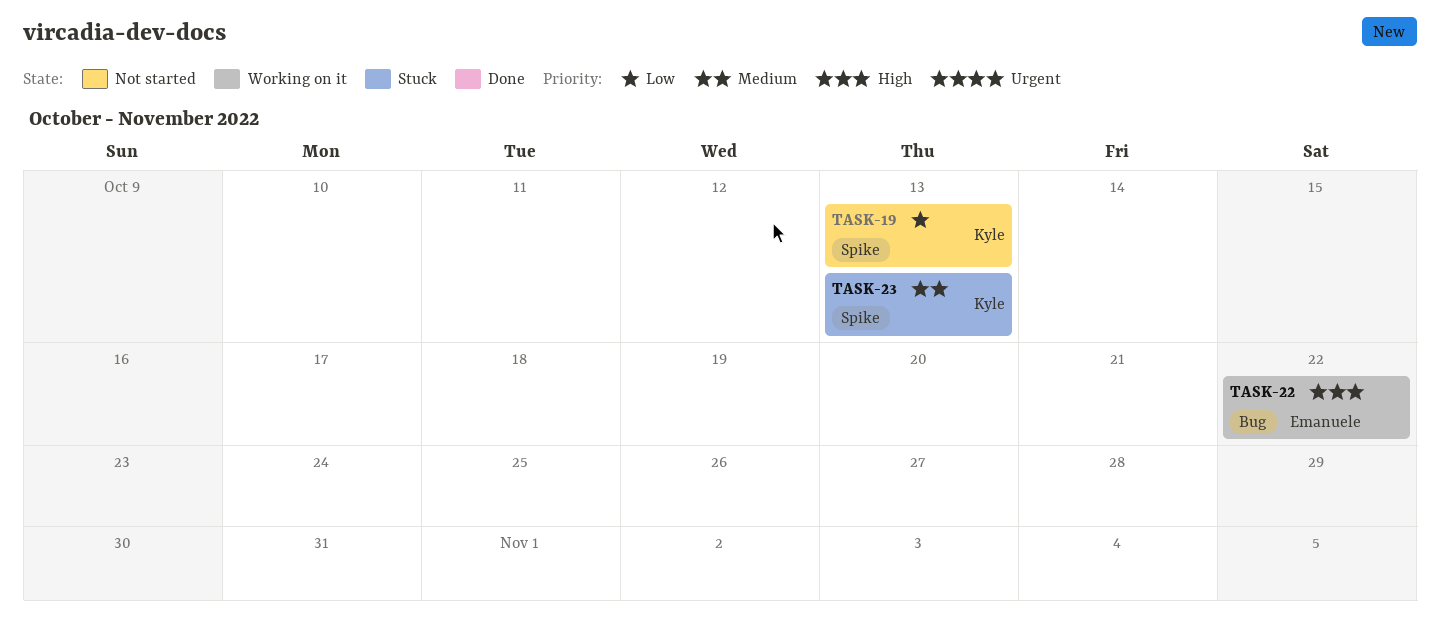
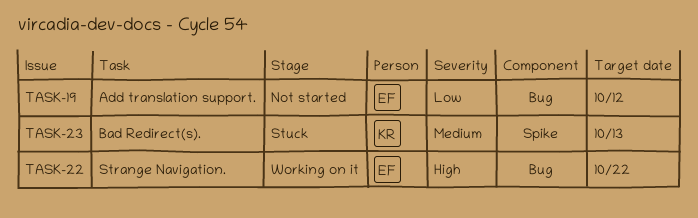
TASK-19, owner: Kyle -> Emanuele
TASK-19, label: Spike -> Bug
TASK-19, due: Oct 13 -> Oct 12

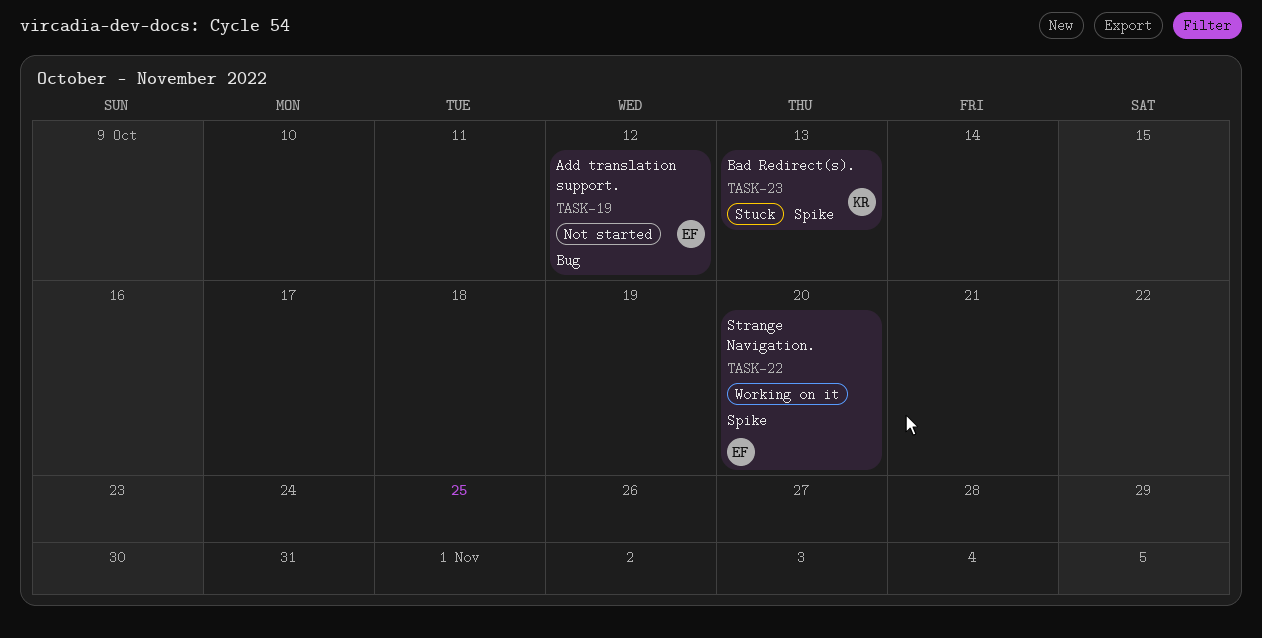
TASK-22, label: Bug -> Spike
TASK-22, due: Oct 22 -> Oct 20

